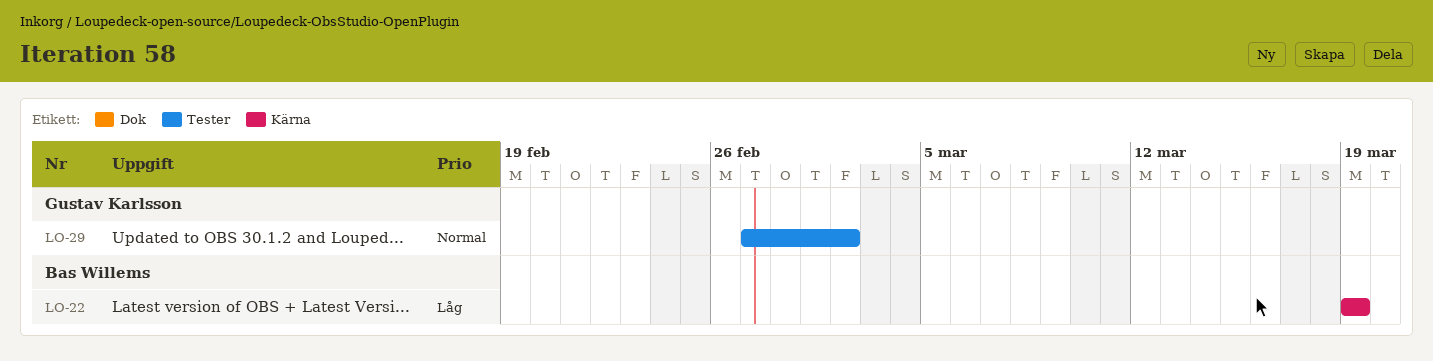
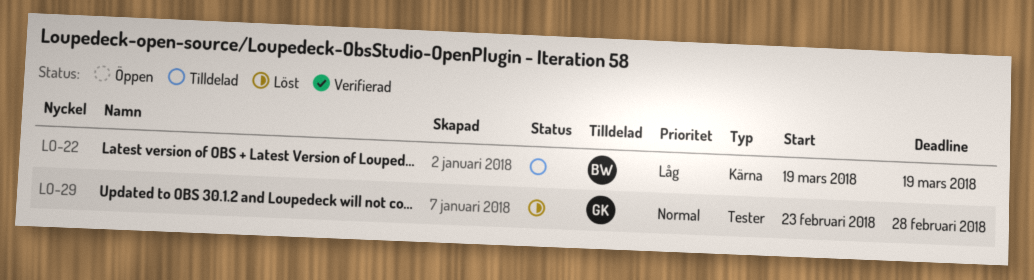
LO-29, start: Feb 27 -> Feb 23
LO-29, due: Mar 2 -> Feb 28

